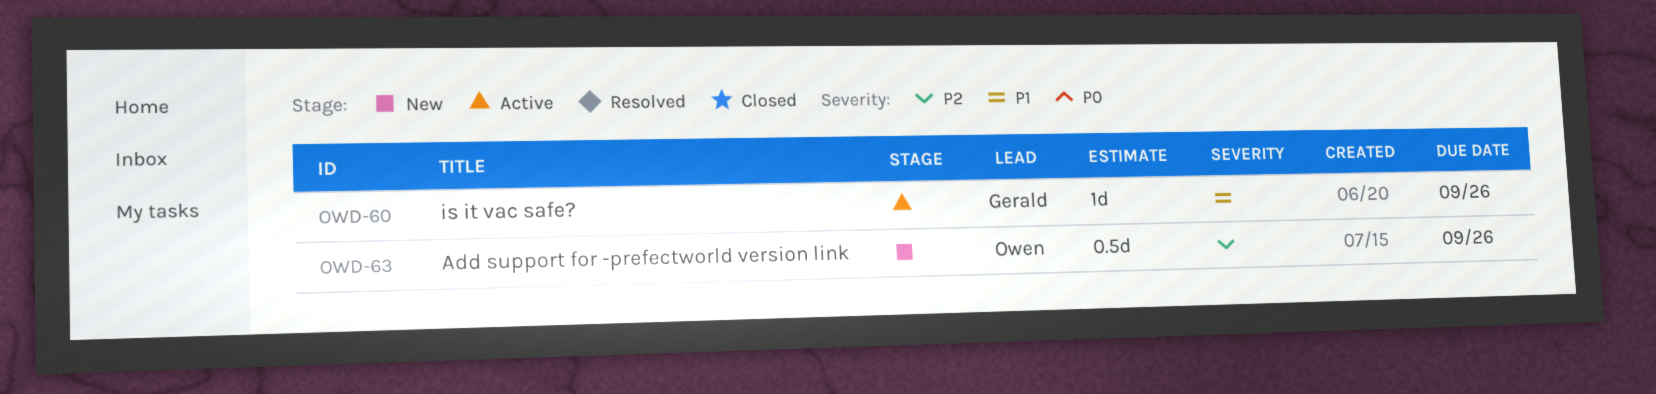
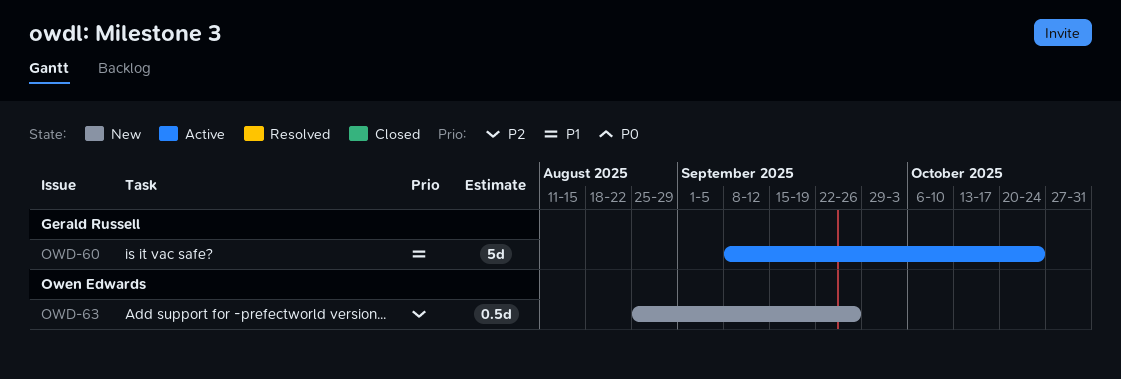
OWD-60, estimate: 1d -> 5d
OWD-60, due: Sep 26 -> Oct 24

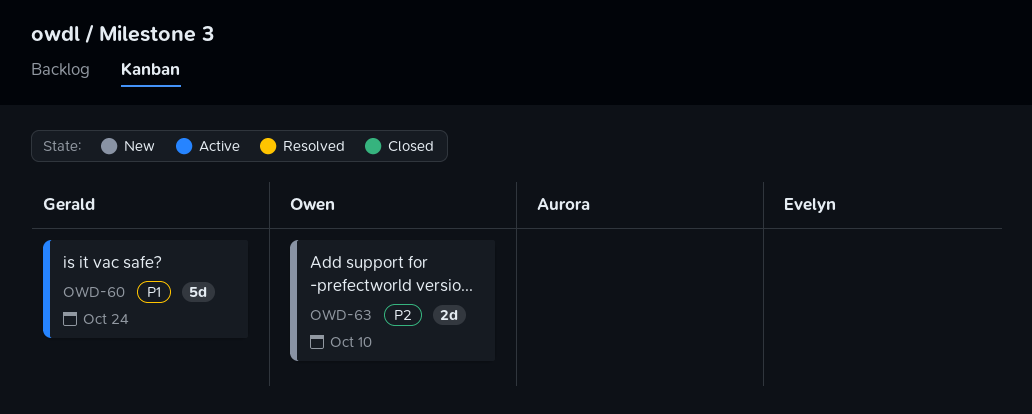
OWD-63, estimate: 0.5d -> 2d
OWD-63, due: Sep 26 -> Oct 10

